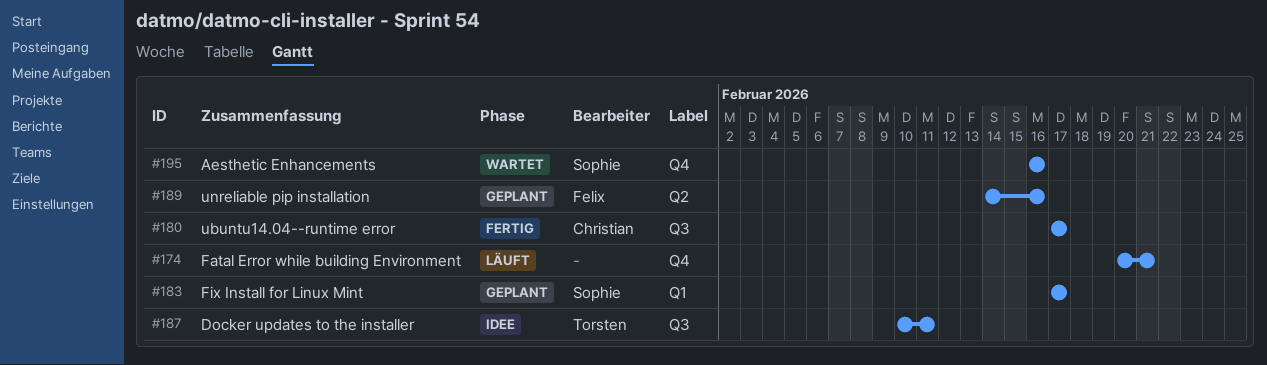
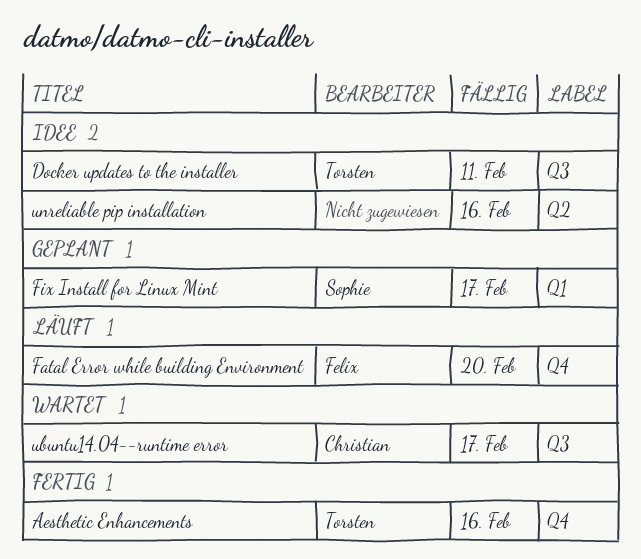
Aesthetic Enhancements, status: Wartet -> Fertig
Aesthetic Enhancements, owner: Sophie -> Torsten
Fatal Error while building Environment, owner: none -> Felix
Fatal Error while building Environment, due: Feb 21 -> Feb 20
ubuntu14.04--runtime error, status: Fertig -> Wartet
unreliable pip installation, status: Geplant -> Idee
unreliable pip installation, owner: Felix -> none

